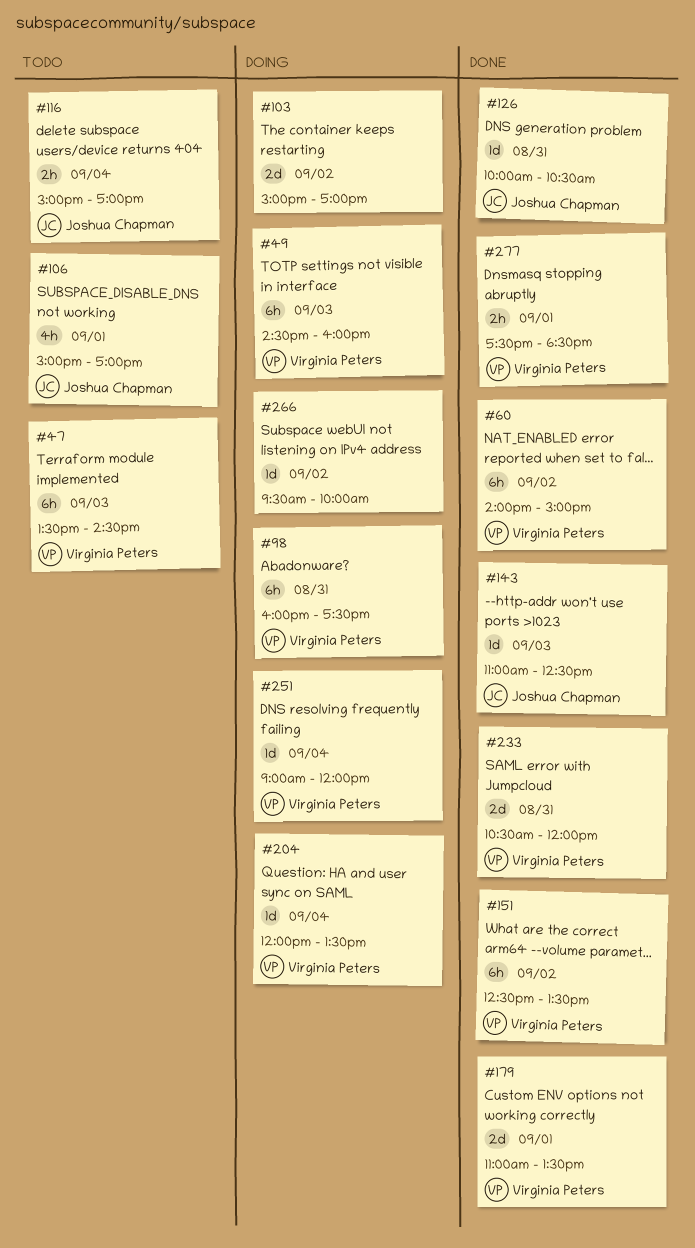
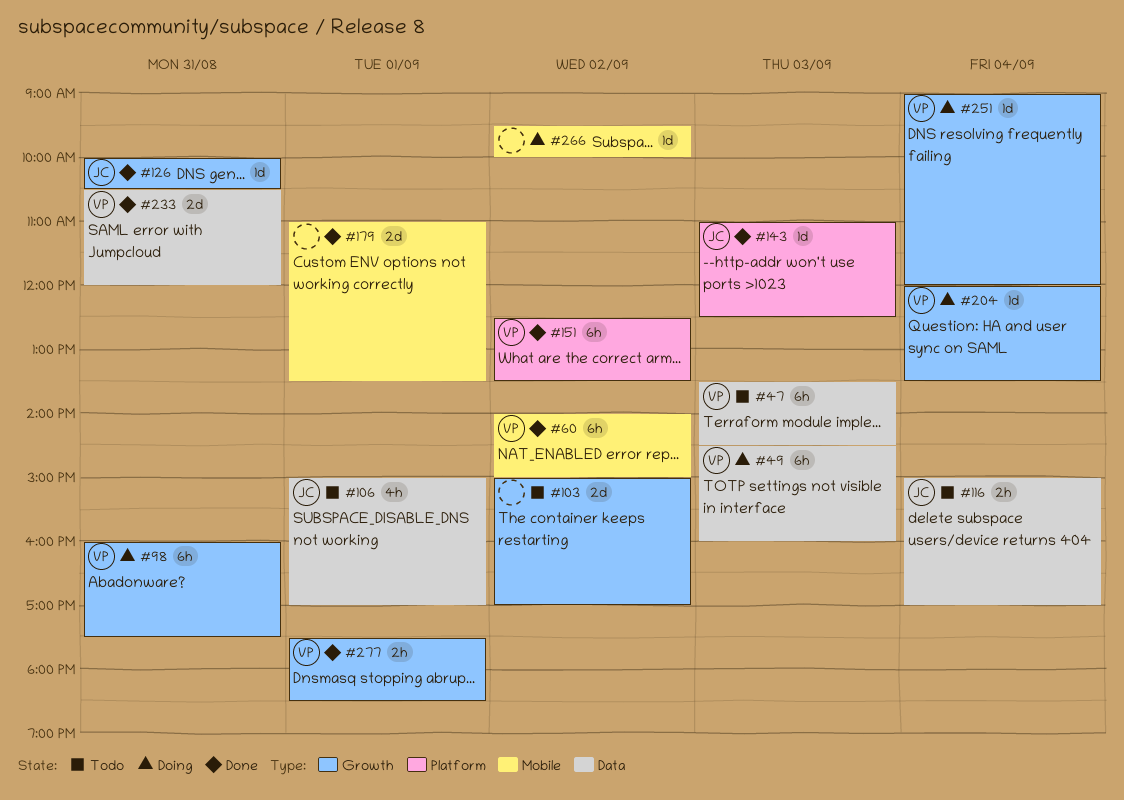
#103, status: Doing -> Todo
#179, owner: Virginia Peters -> none

